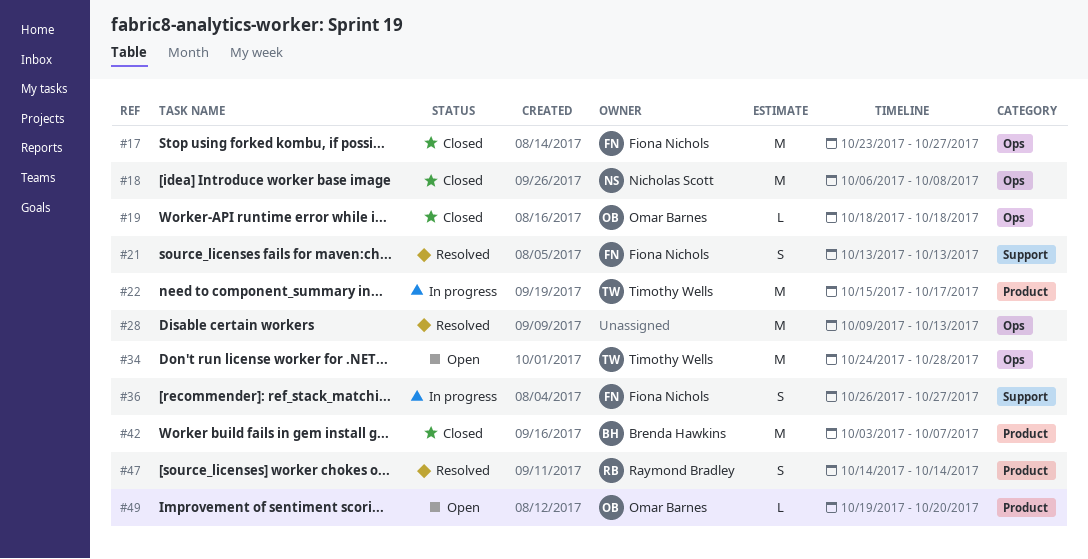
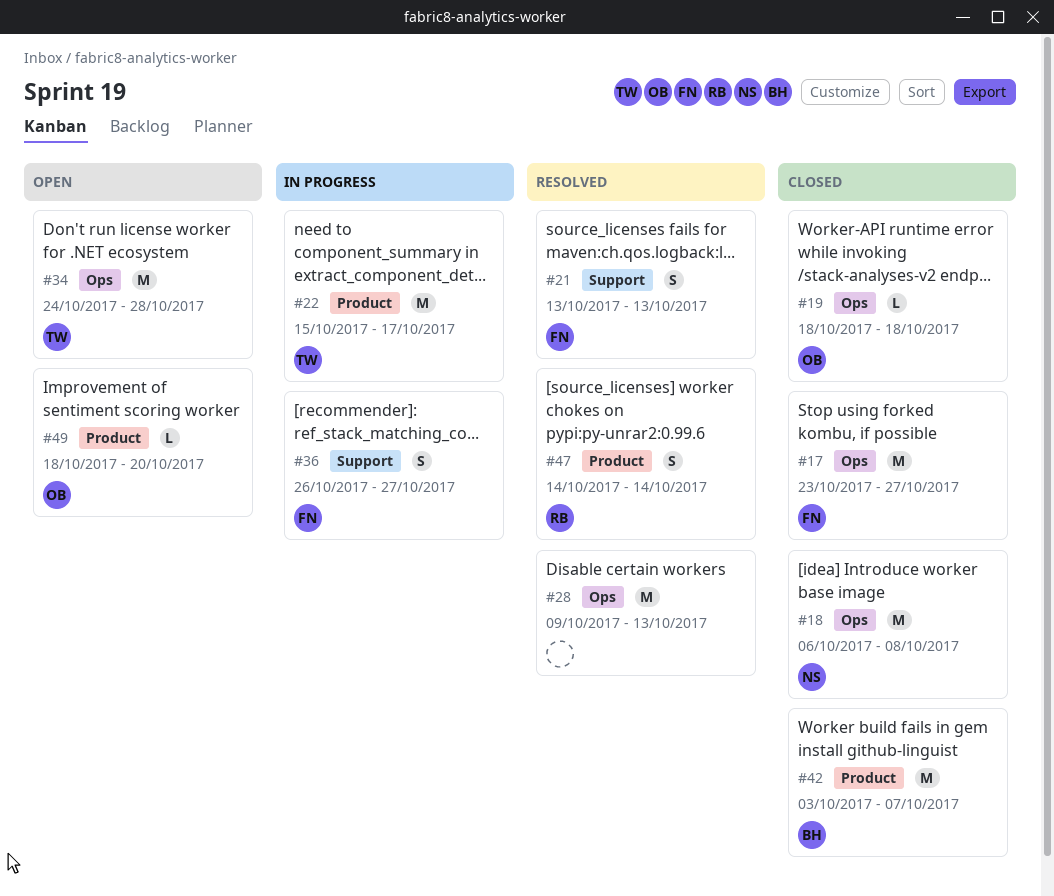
#49, start: Oct 19 -> Oct 18

